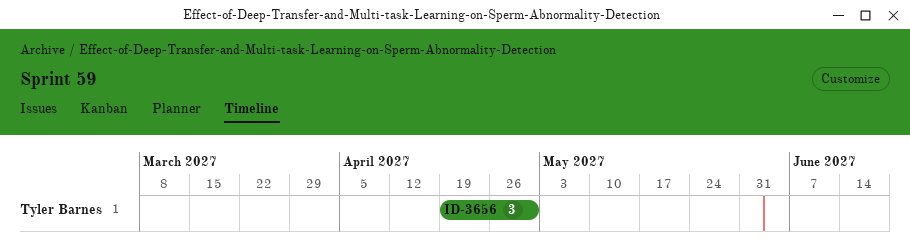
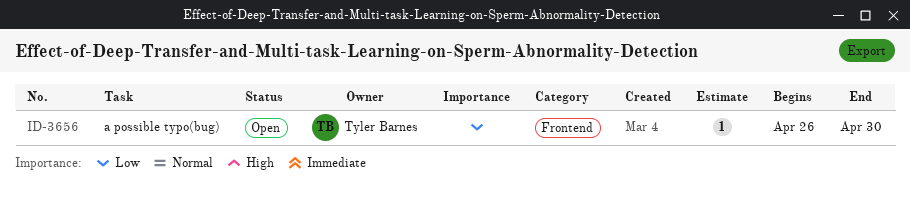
ID-3656, estimate: 3 -> 1
ID-3656, start: Apr 19 -> Apr 26

